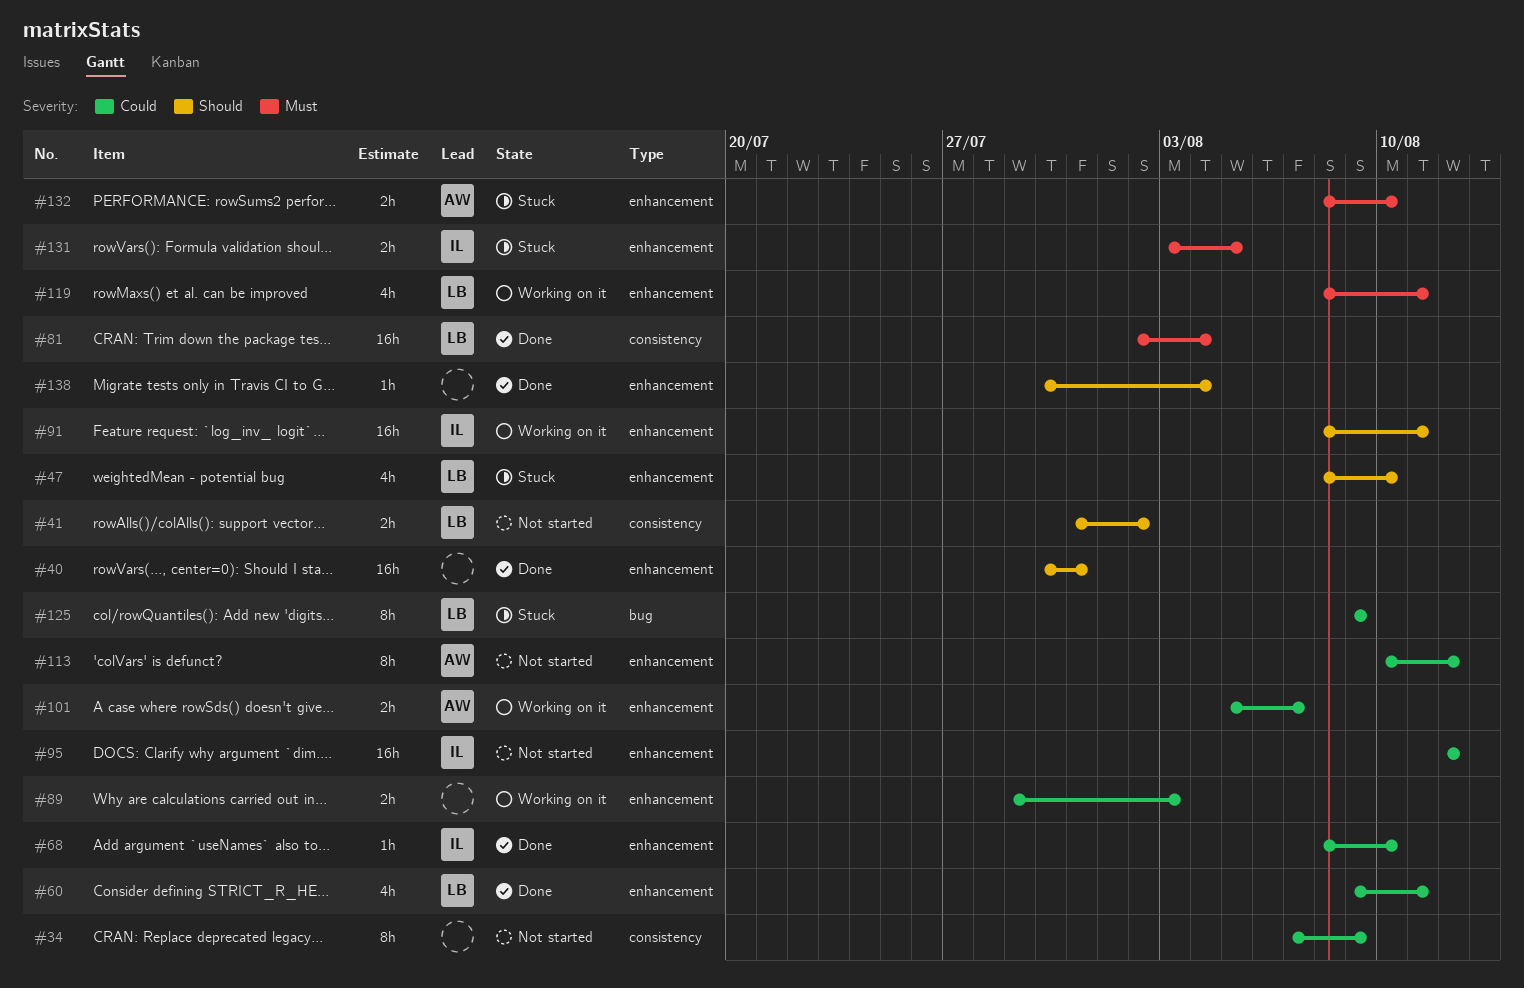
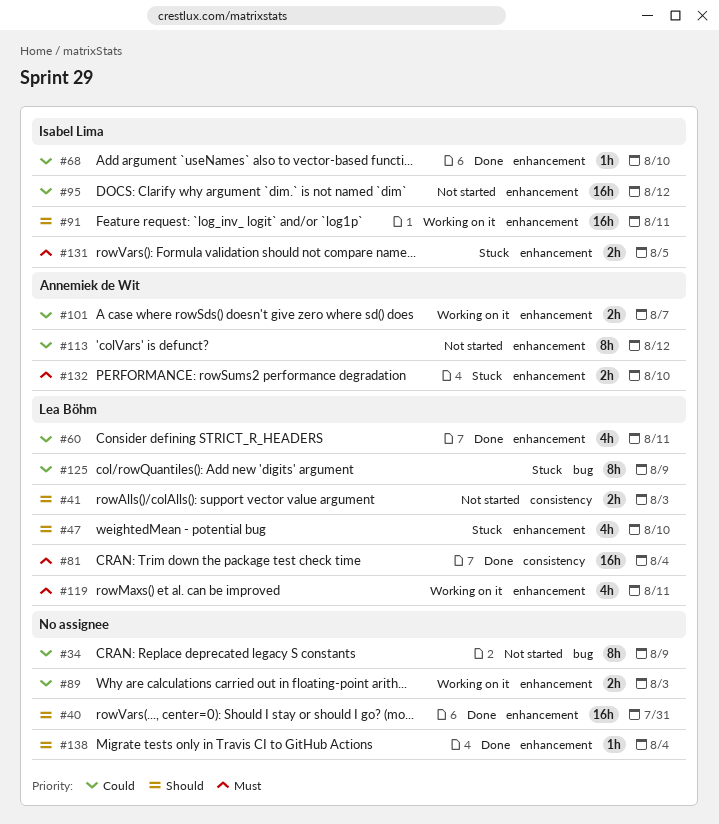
#34, label: consistency -> bug
#41, due: Aug 2 -> Aug 3

